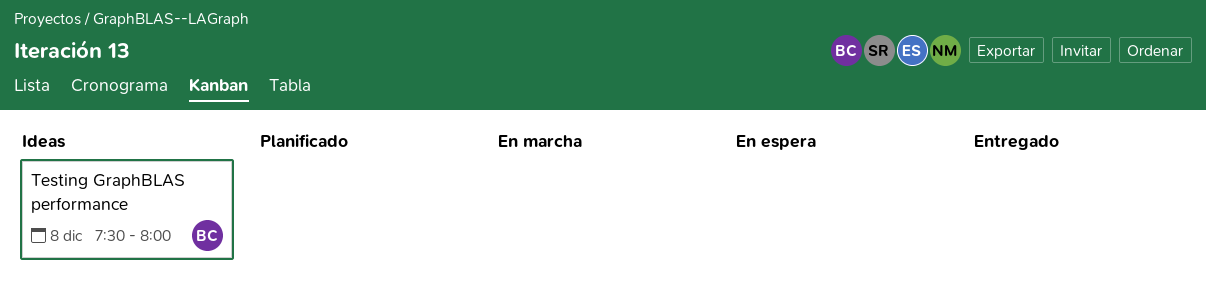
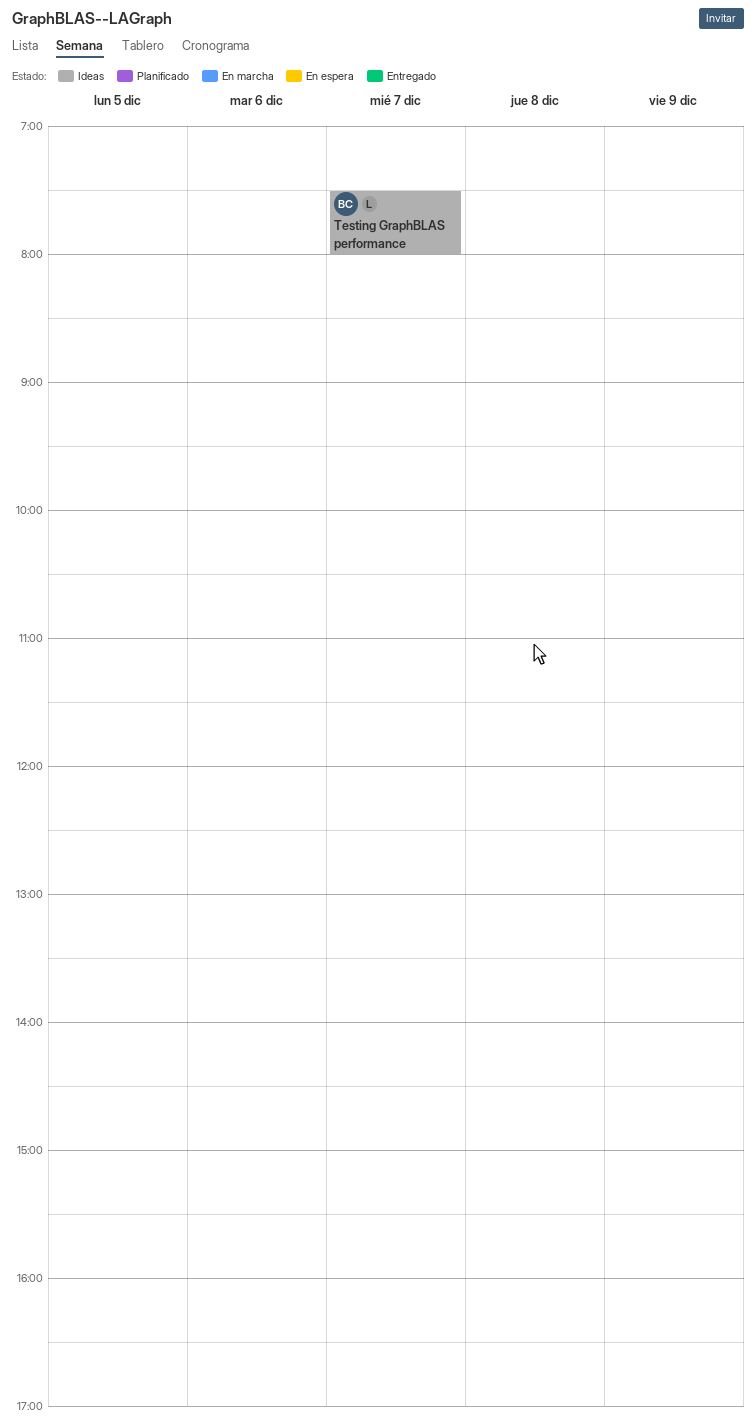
Testing GraphBLAS performance, day: Dec 8 -> Dec 7

